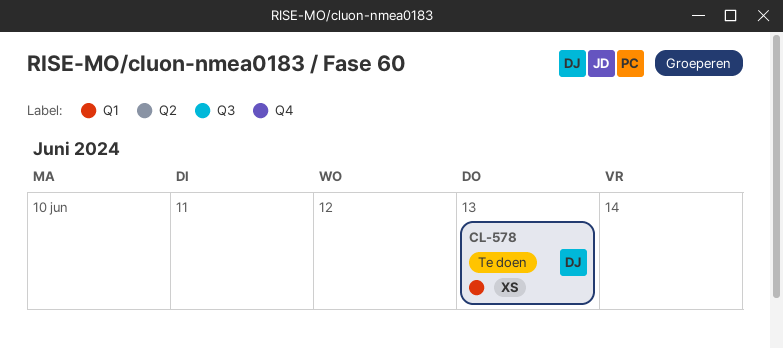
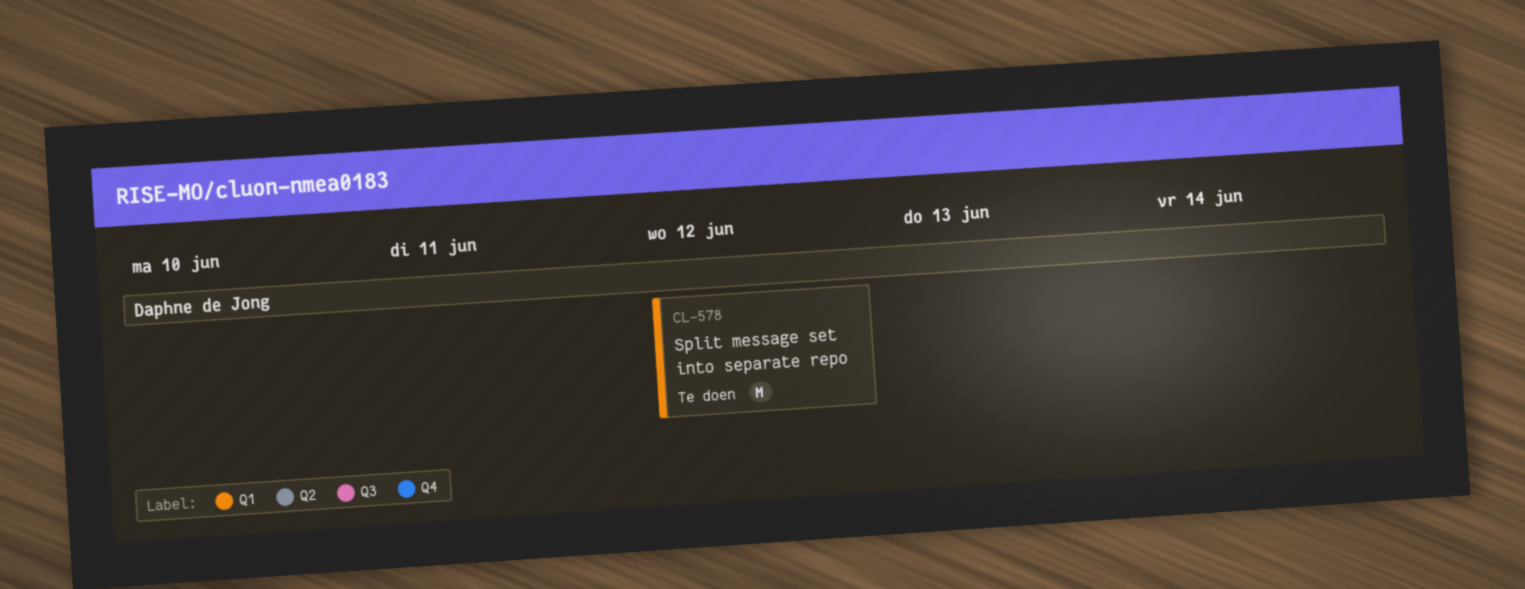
CL-578, estimate: XS -> M
CL-578, due: Jun 13 -> Jun 12

